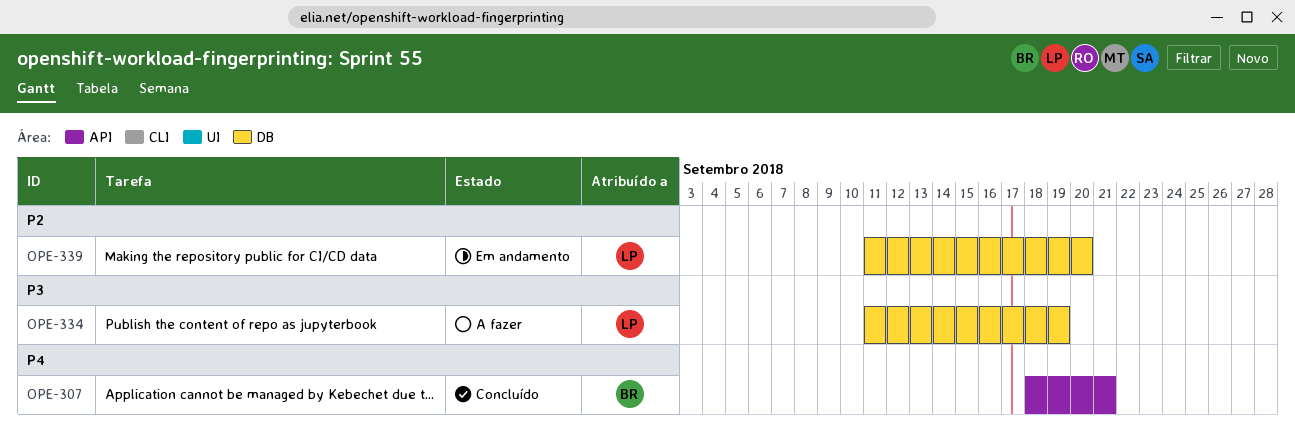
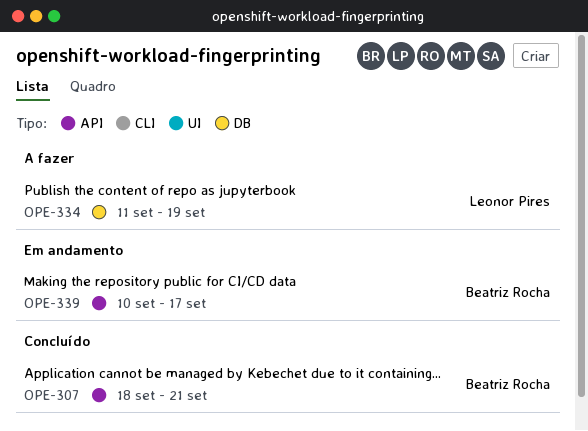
OPE-339, owner: Leonor Pires -> Beatriz Rocha
OPE-339, label: DB -> API
OPE-339, start: Sep 11 -> Sep 10
OPE-339, due: Sep 20 -> Sep 17

